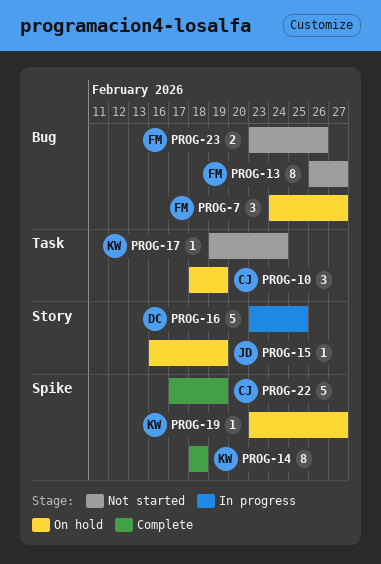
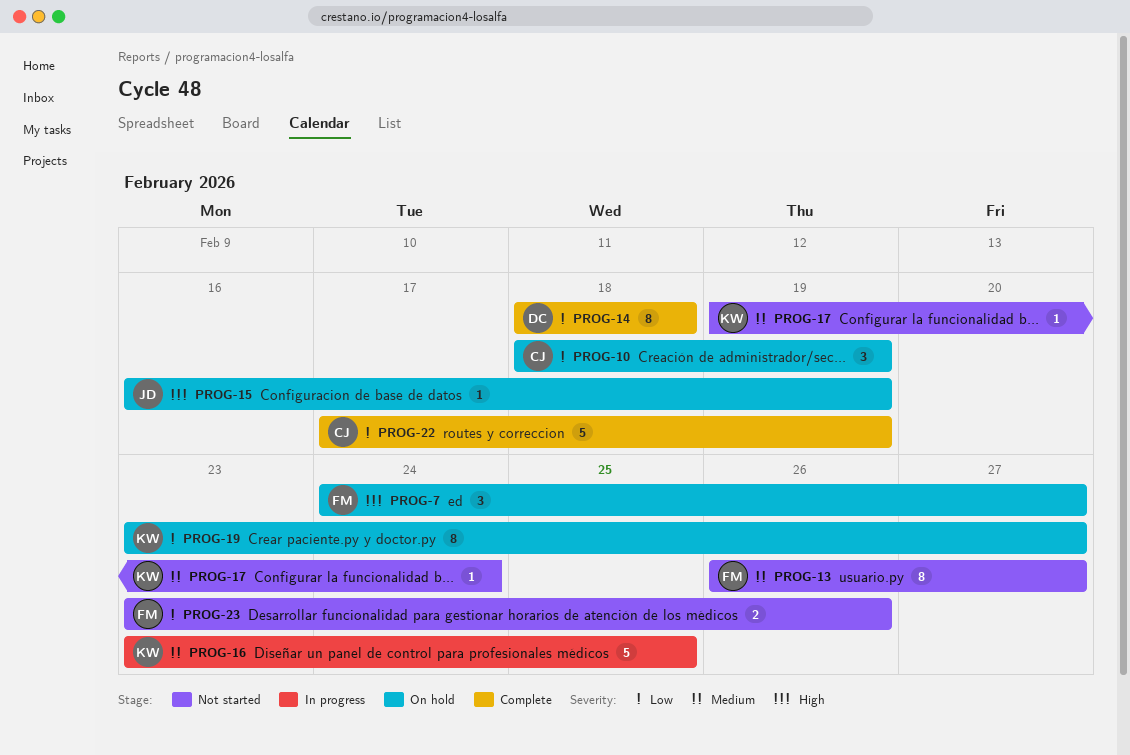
PROG-14, owner: KW -> DC
PROG-16, owner: DC -> KW
PROG-19, estimate: 1 -> 8

